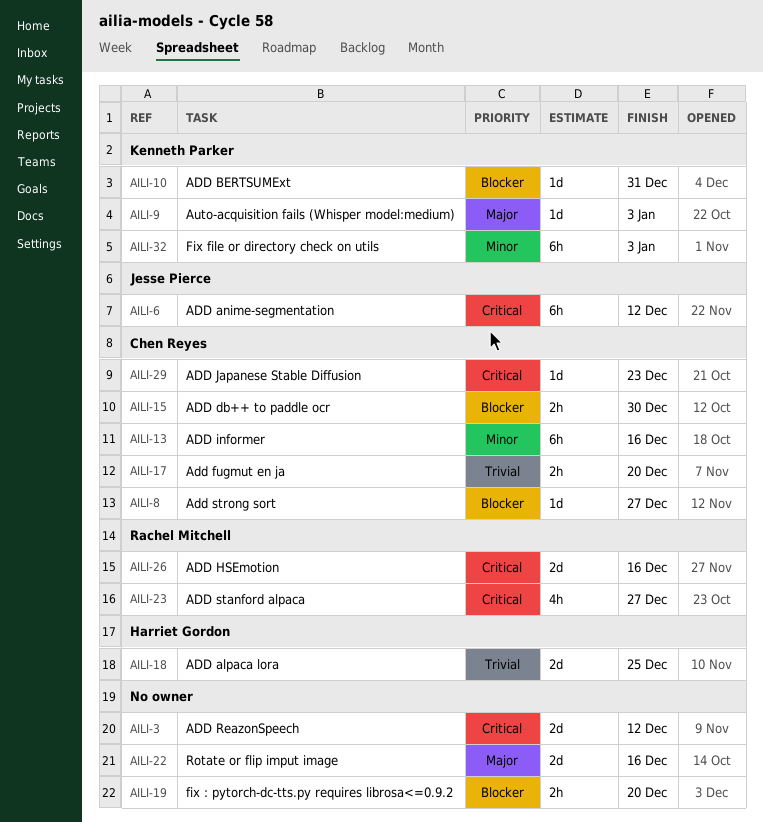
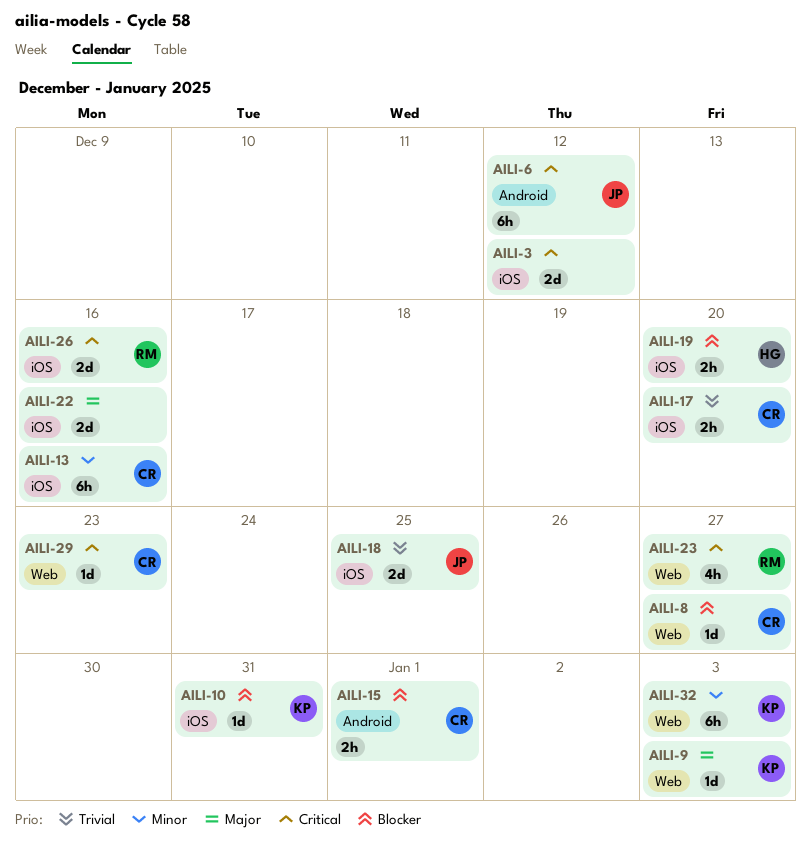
AILI-15, due: Dec 30 -> Jan 1
AILI-18, owner: Harriet Gordon -> Jesse Pierce
AILI-19, owner: none -> Harriet Gordon

